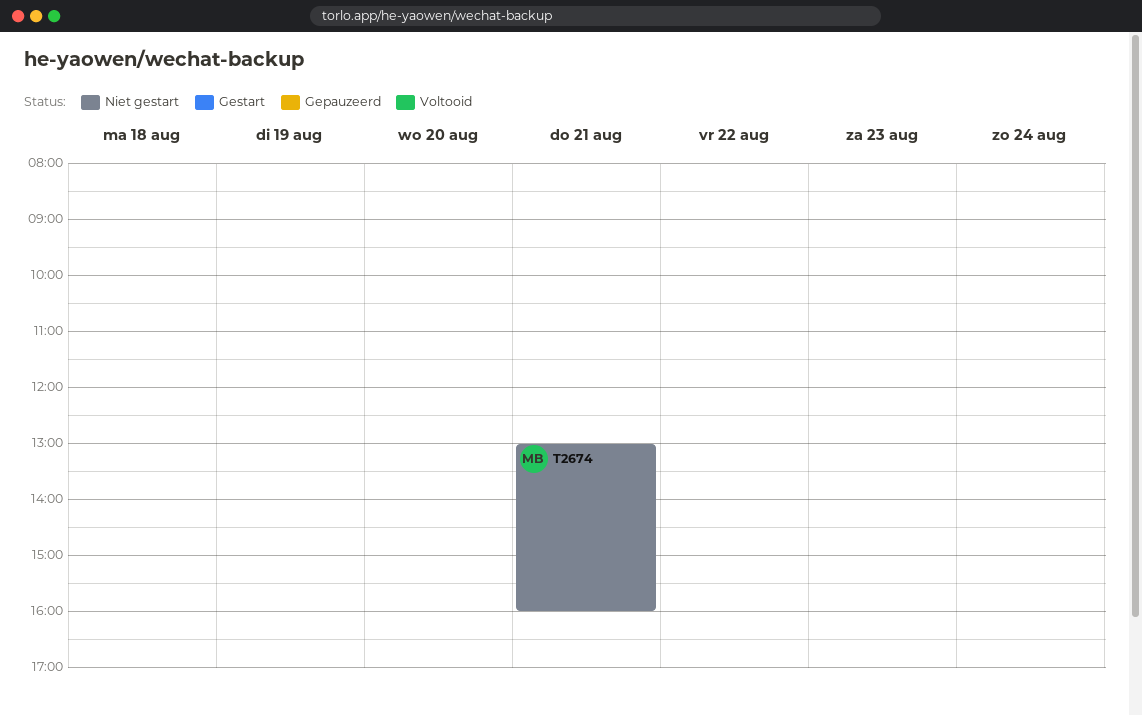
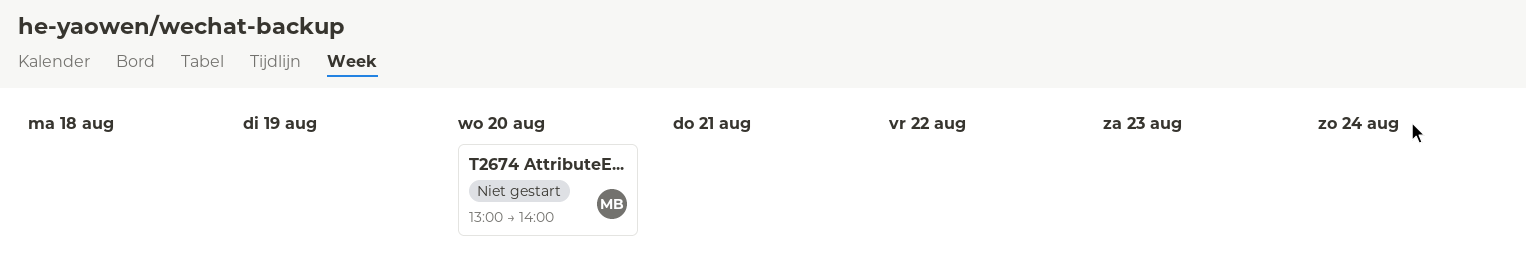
T2674, day: Aug 21 -> Aug 20
T2674, ends: 16:00 -> 14:00

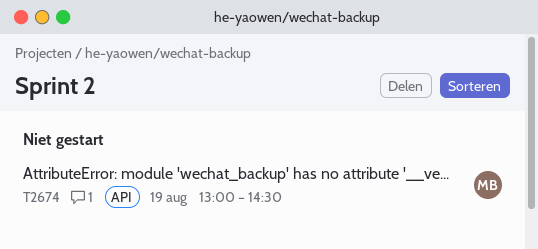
T2674, day: Aug 20 -> Aug 19
T2674, ends: 14:00 -> 14:30

